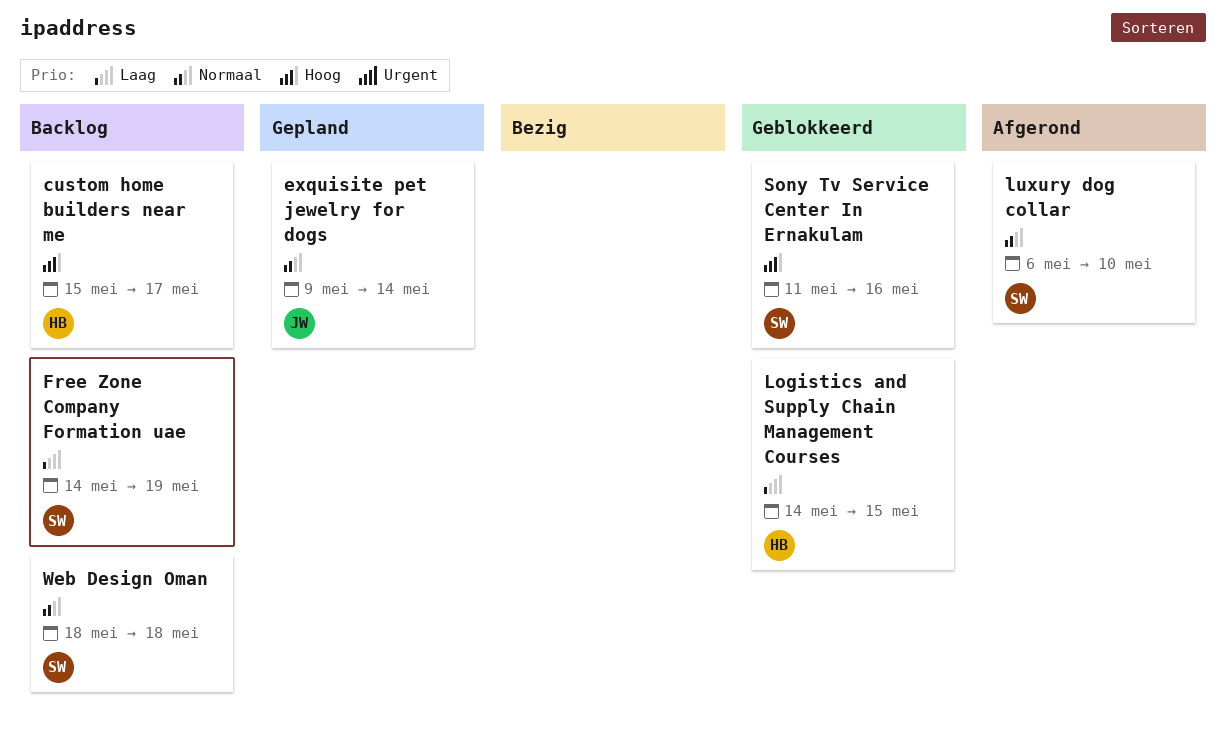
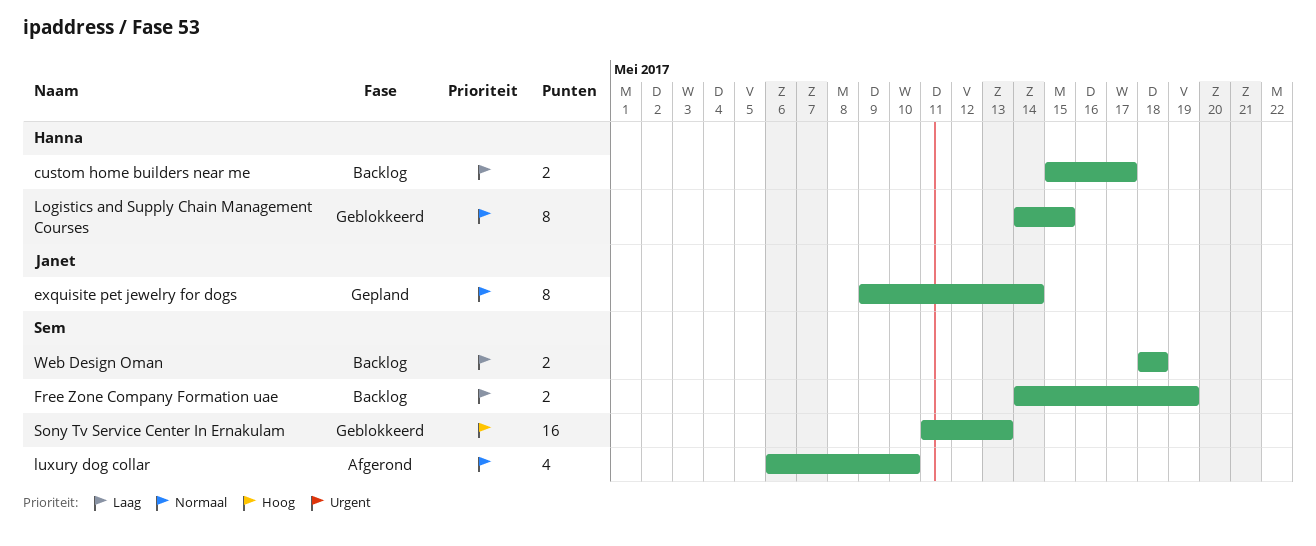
custom home builders near me, priority: Hoog -> Laag
Logistics and Supply Chain Management Courses, priority: Laag -> Normaal
Sony Tv Service Center In Ernakulam, due: May 16 -> May 13
Web Design Oman, priority: Normaal -> Laag

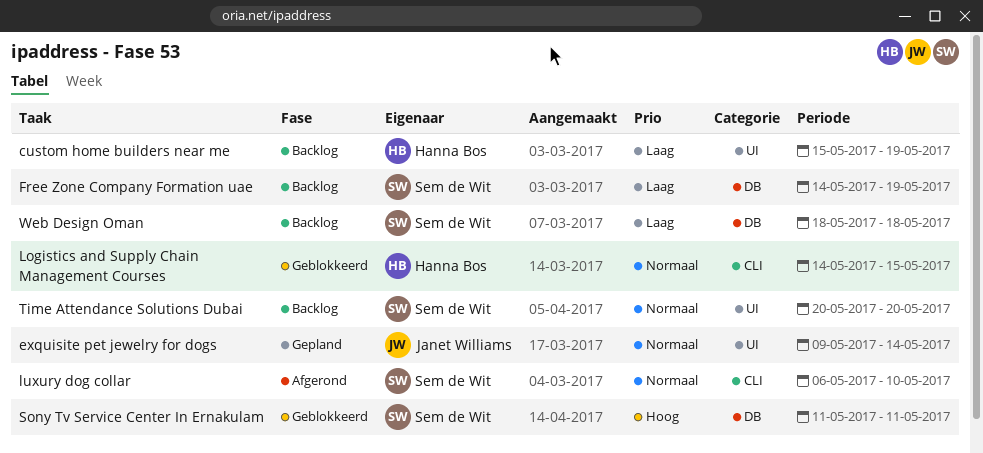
custom home builders near me, due: May 17 -> May 19
Sony Tv Service Center In Ernakulam, due: May 13 -> May 11
Time Attendance Solutions Dubai: none -> present

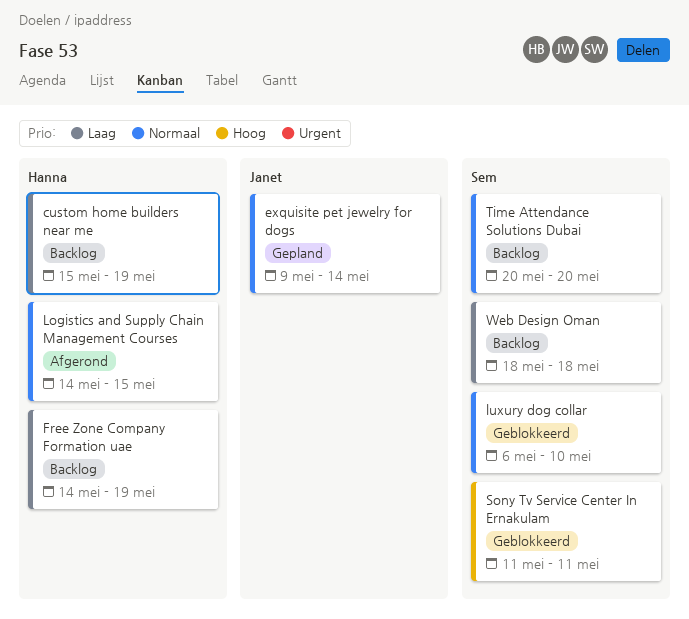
Free Zone Company Formation uae, owner: Sem de Wit -> Hanna Bos
Logistics and Supply Chain Management Courses, status: Geblokkeerd -> Afgerond
luxury dog collar, status: Afgerond -> Geblokkeerd

